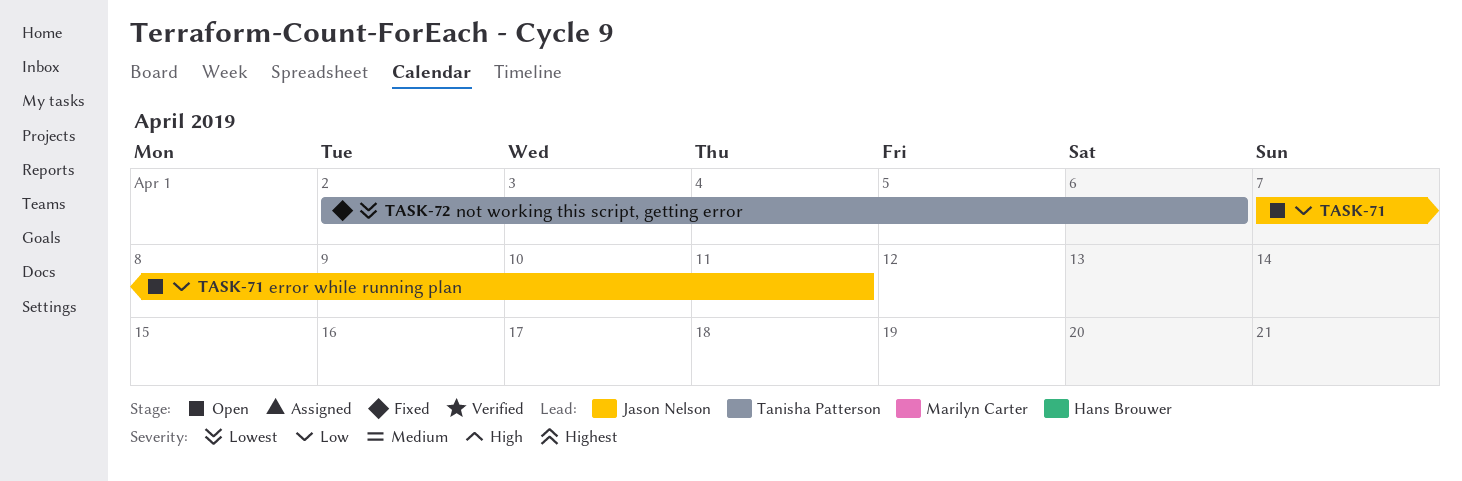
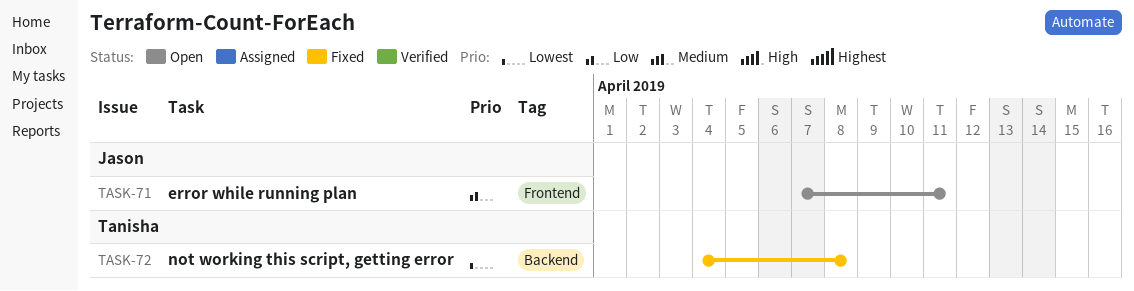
TASK-72, start: Apr 2 -> Apr 4
TASK-72, due: Apr 6 -> Apr 8

